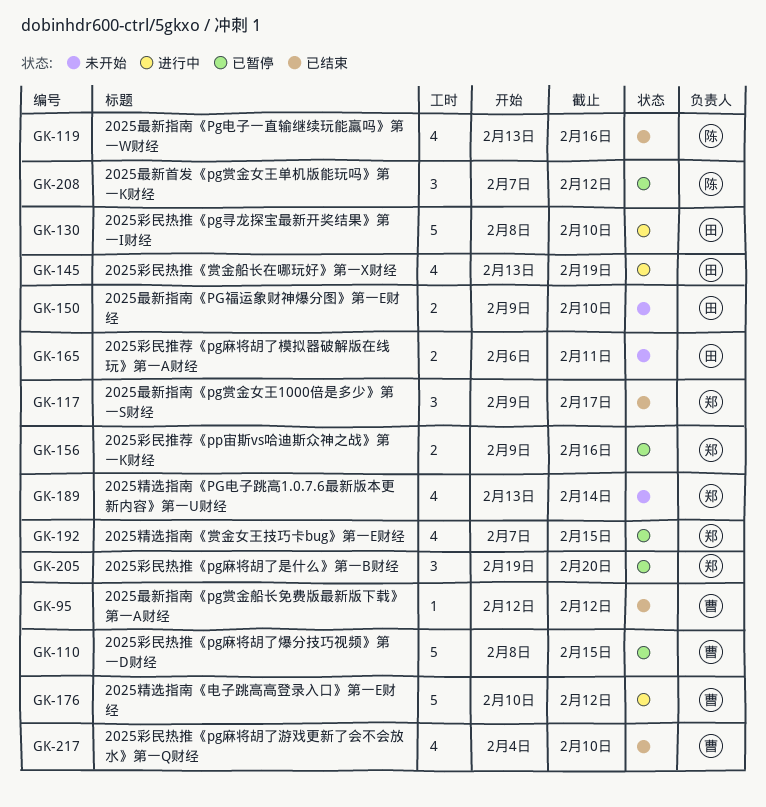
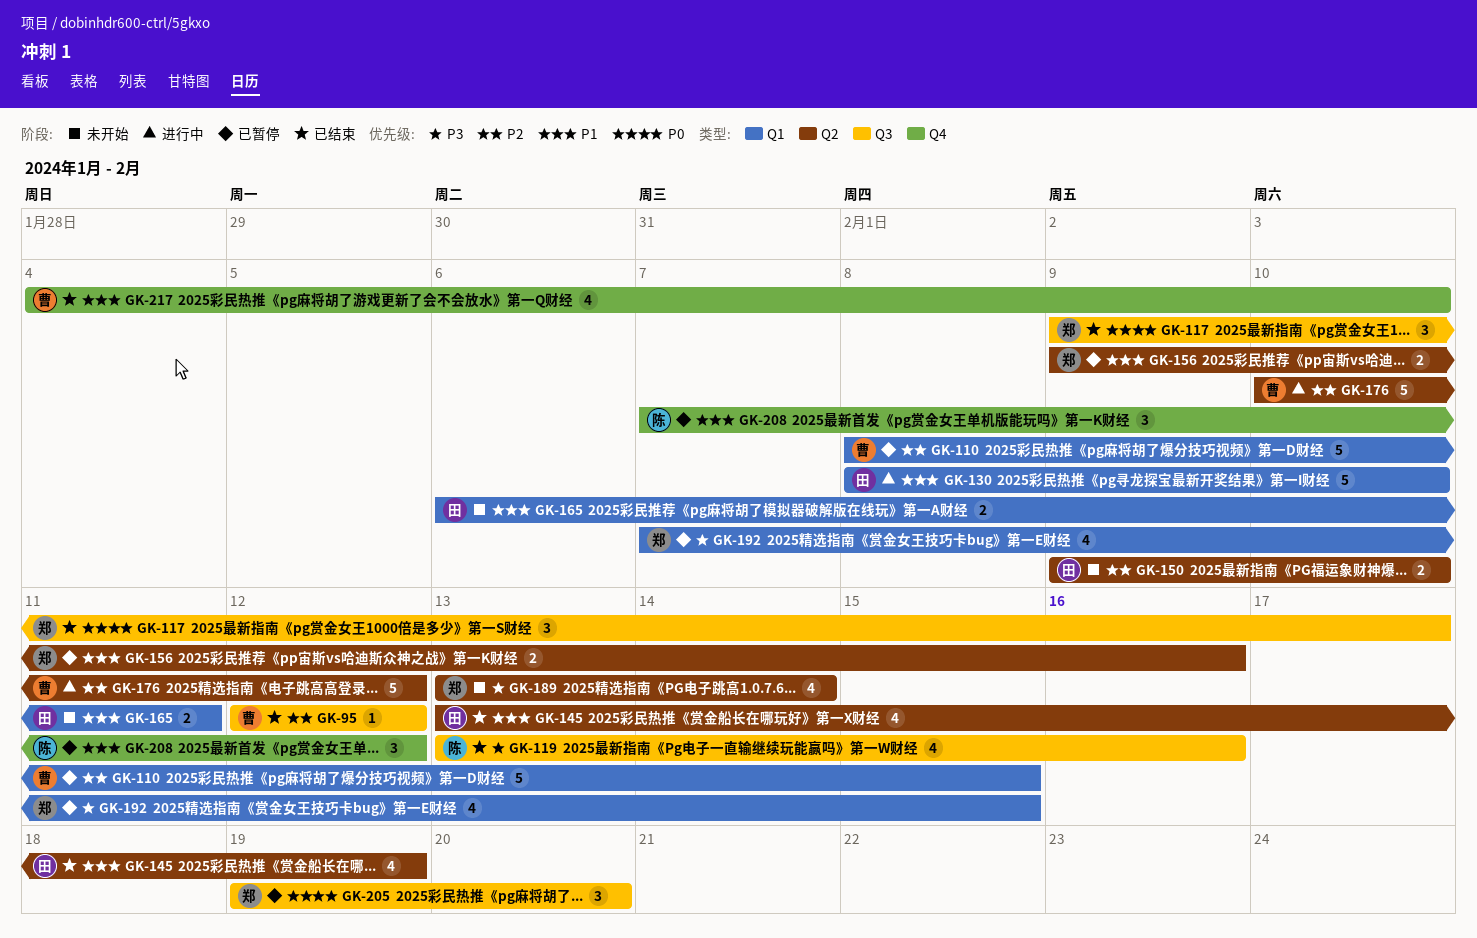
GK-145, status: 进行中 -> 已结束

